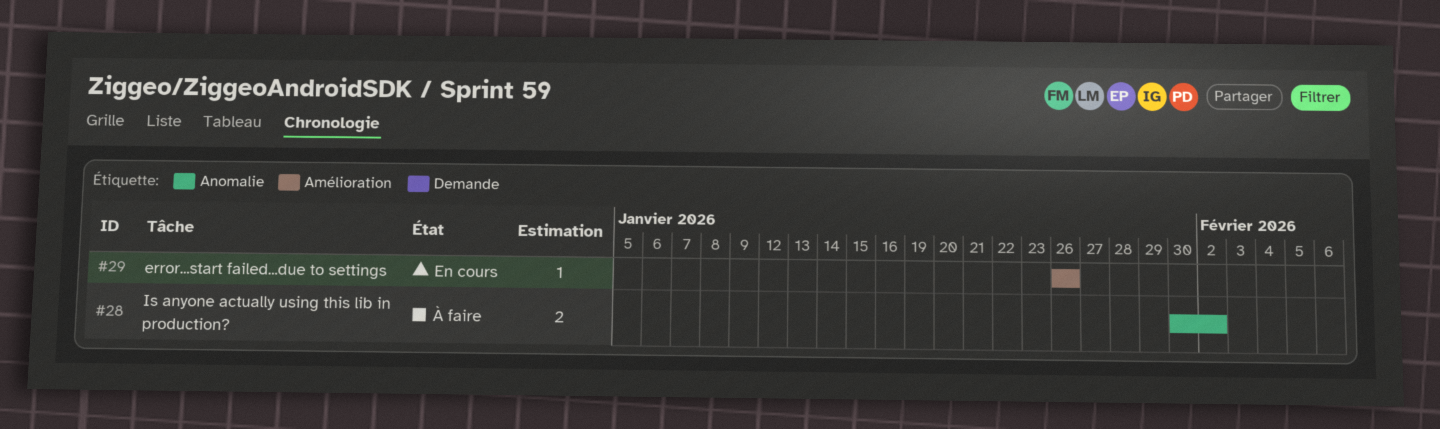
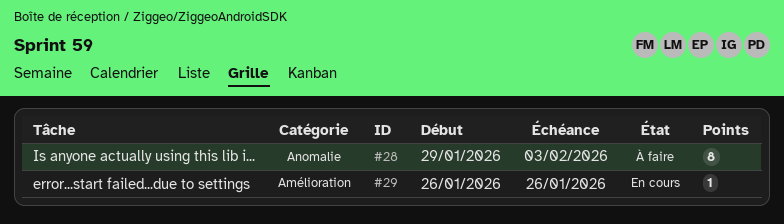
#28, estimate: 2 -> 8
#28, start: Jan 30 -> Jan 29
#28, due: Feb 2 -> Feb 3

